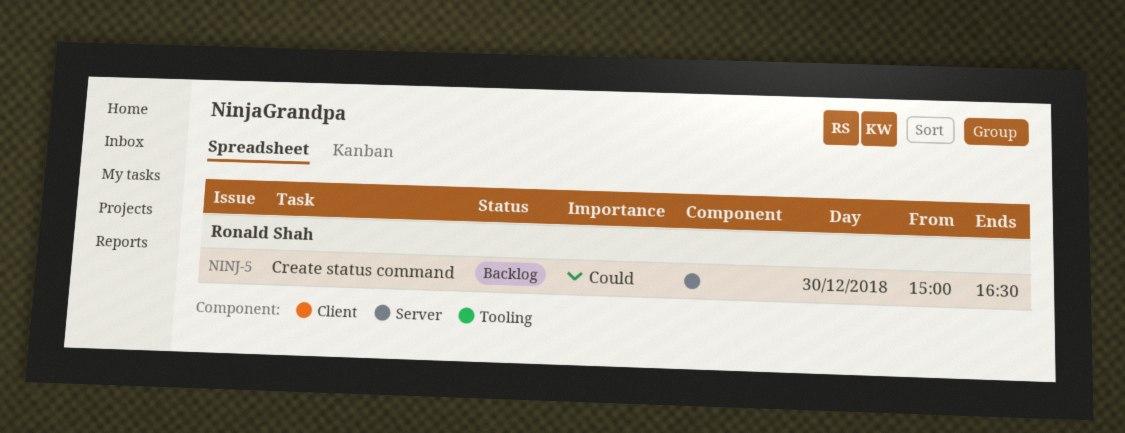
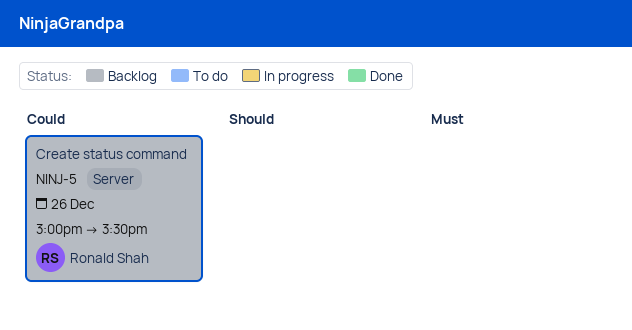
NINJ-5, day: Dec 30 -> Dec 26
NINJ-5, ends: 16:30 -> 15:30

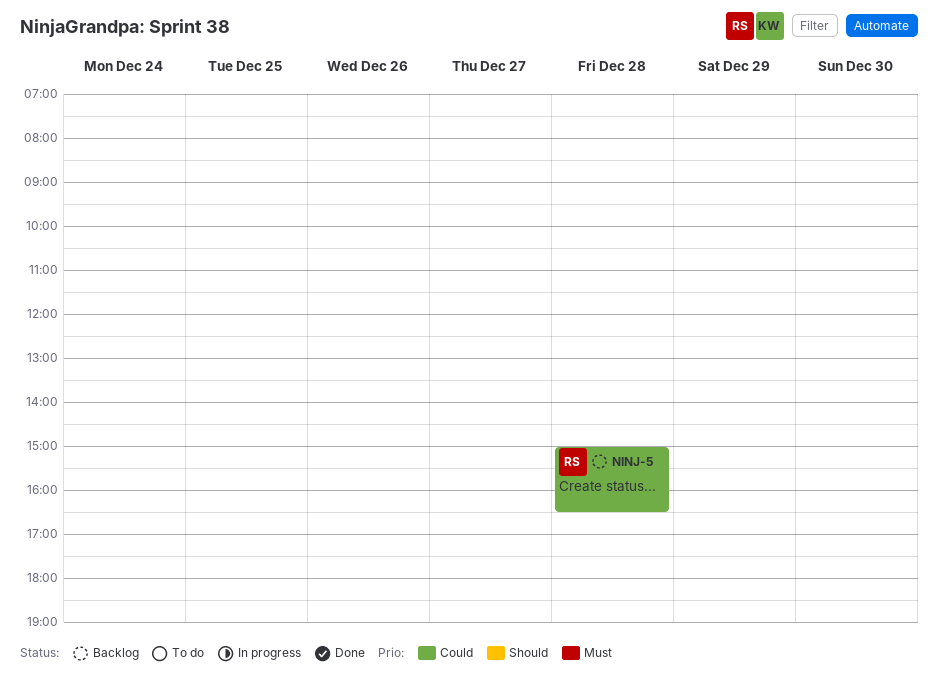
NINJ-5, day: Dec 26 -> Dec 28
NINJ-5, ends: 15:30 -> 16:30

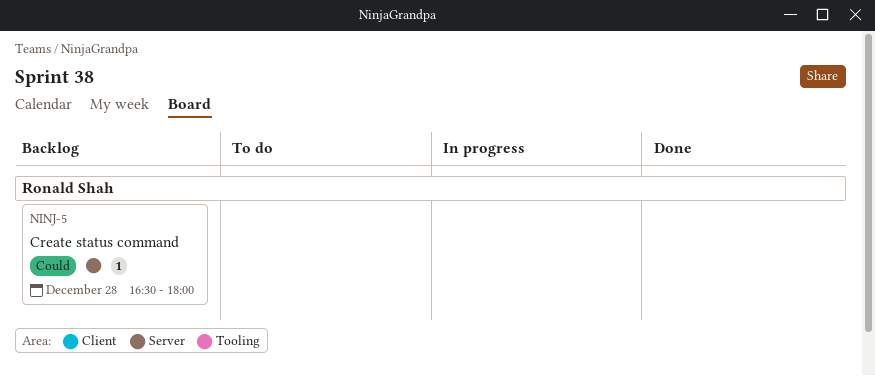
NINJ-5, begins: 15:00 -> 16:30
NINJ-5, ends: 16:30 -> 18:00

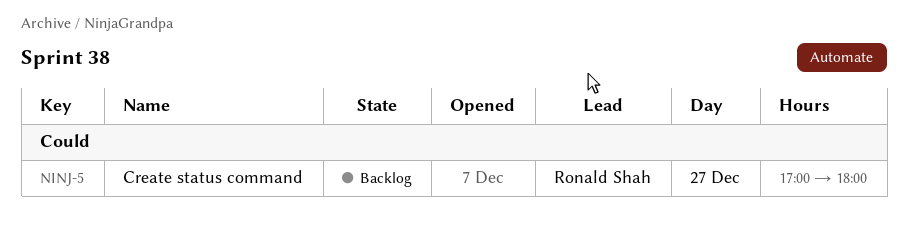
NINJ-5, day: Dec 28 -> Dec 27
NINJ-5, begins: 16:30 -> 17:00

